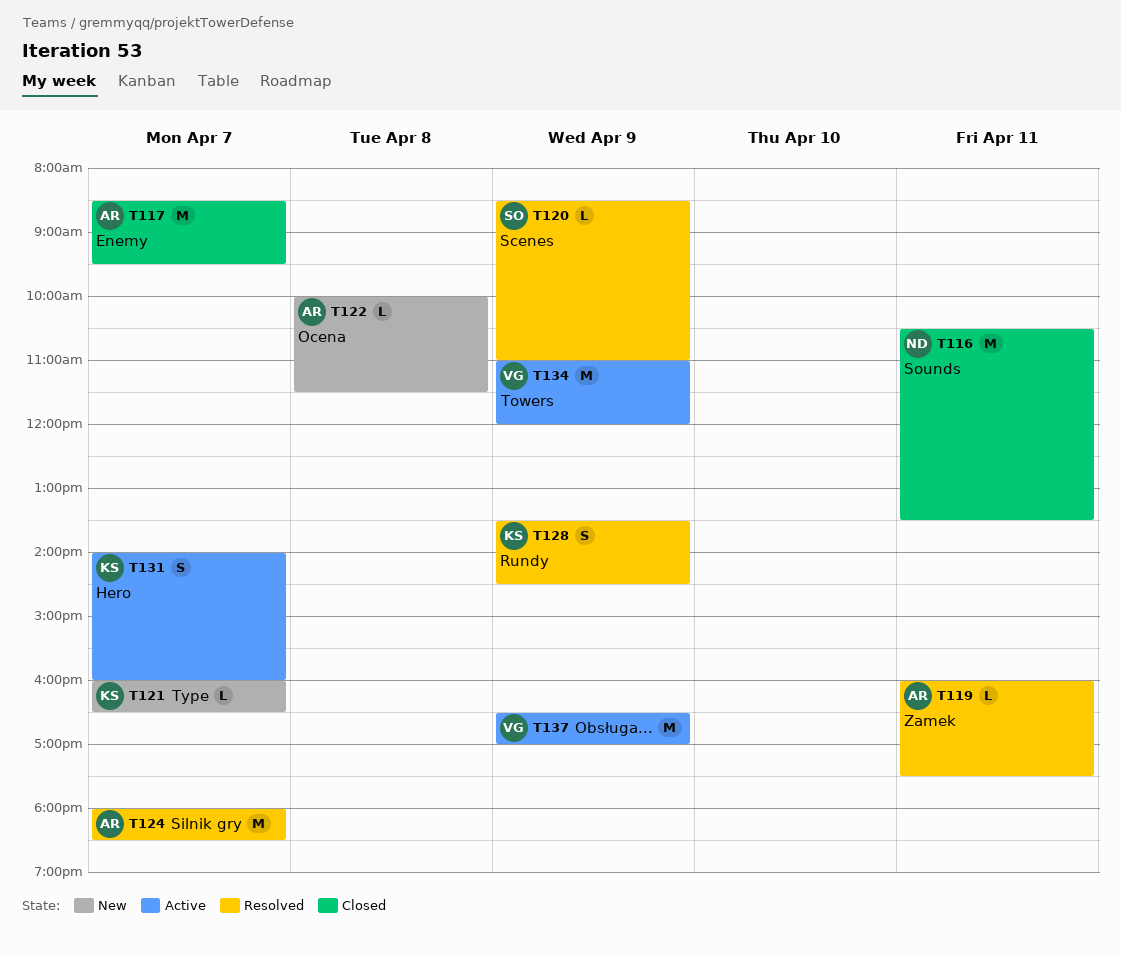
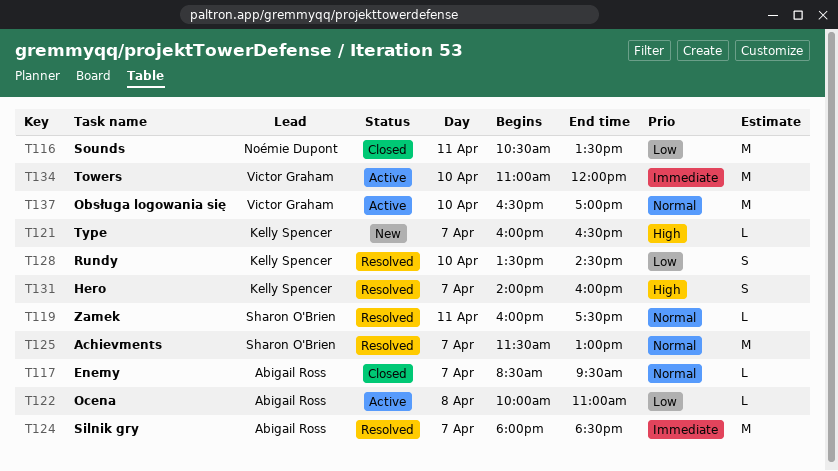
T117, estimate: M -> L
T119, owner: Abigail Ross -> Sharon O'Brien
T120: present -> none
T122, status: New -> Active
T122, ends: 11:30 -> 11:00
T125: none -> present
T128, day: Apr 9 -> Apr 10
T131, status: Active -> Resolved
T134, day: Apr 9 -> Apr 10
T137, day: Apr 9 -> Apr 10

